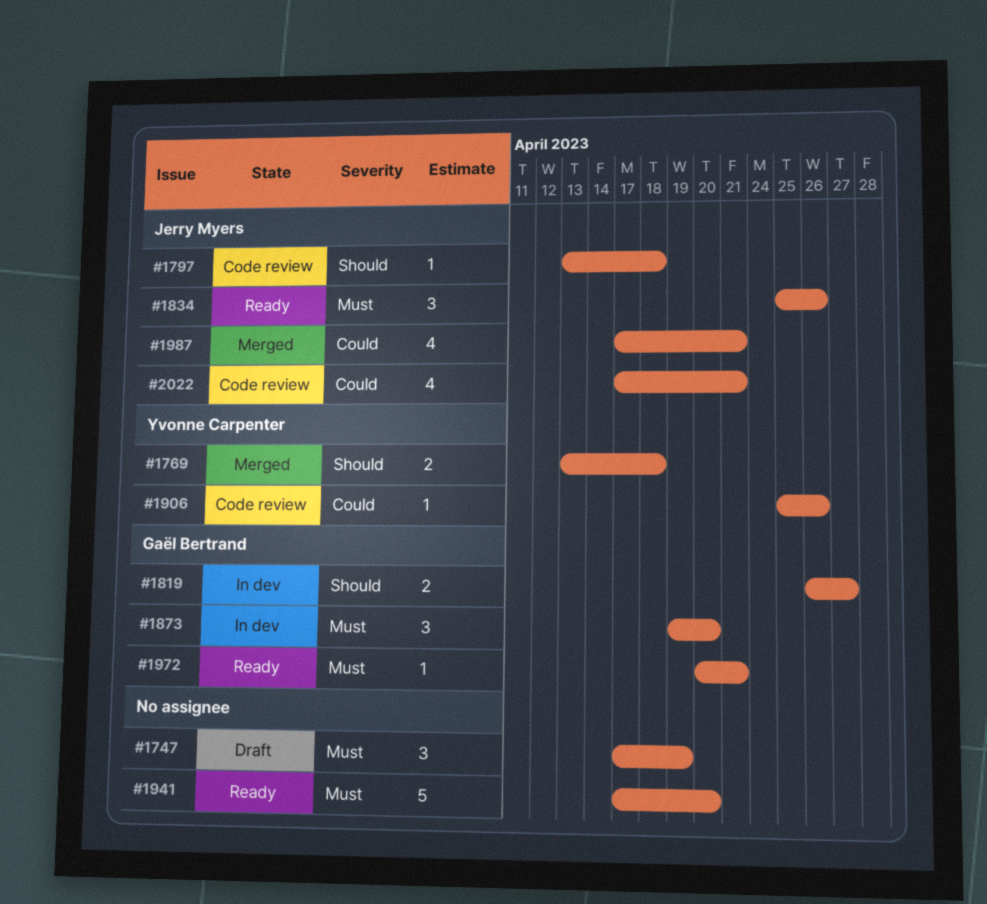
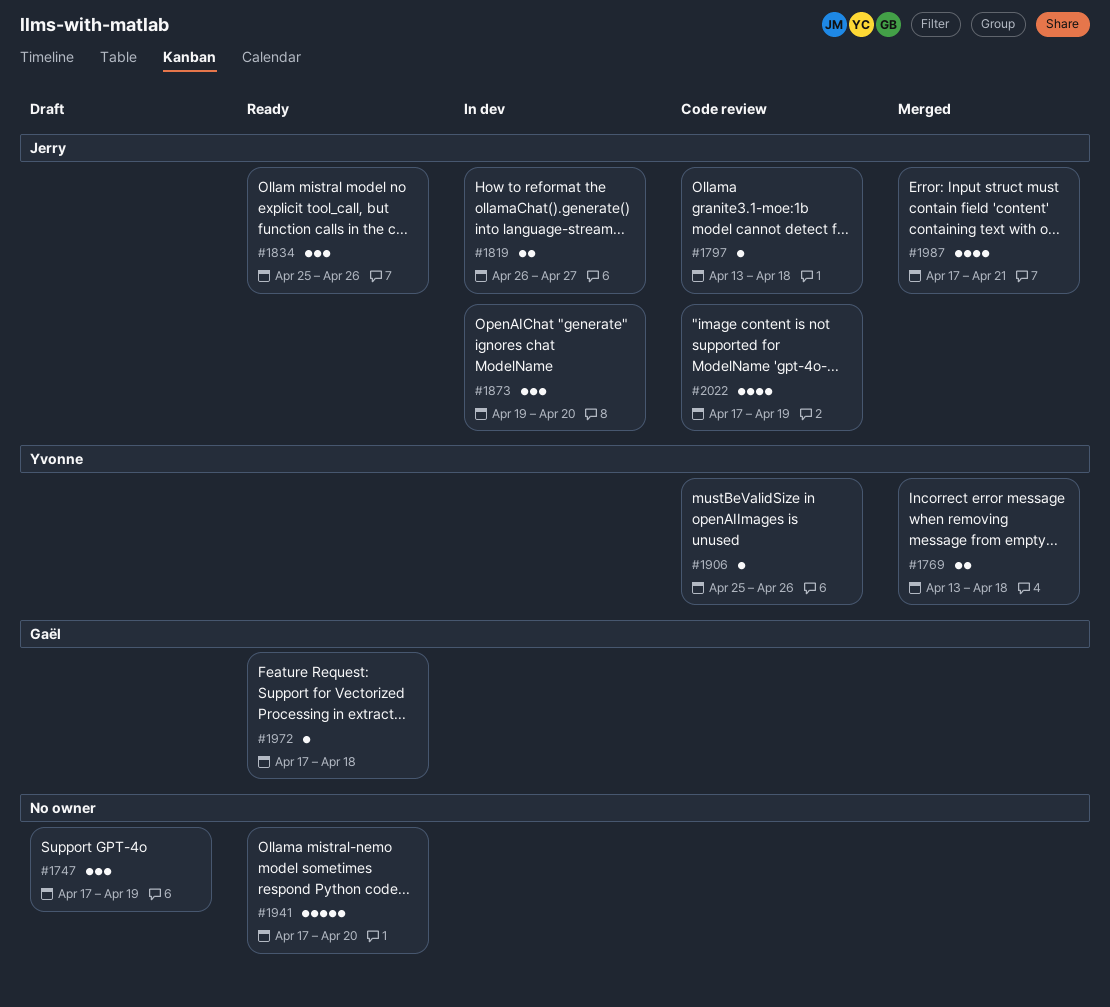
#1819, owner: Gaël Bertrand -> Jerry Myers
#1873, owner: Gaël Bertrand -> Jerry Myers
#1972, start: Apr 20 -> Apr 17
#1972, due: Apr 21 -> Apr 18
#2022, due: Apr 21 -> Apr 19

